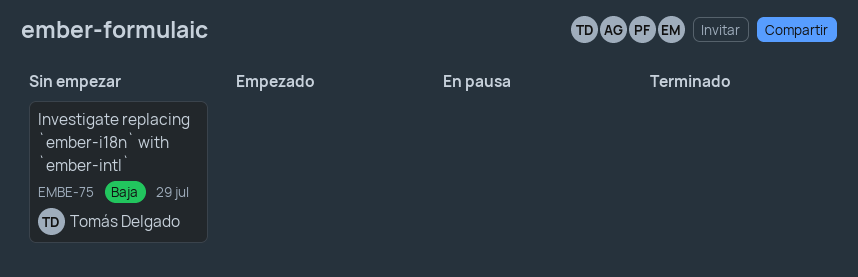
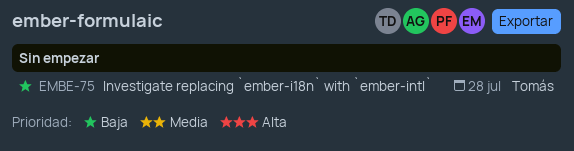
EMBE-75, due: Jul 29 -> Jul 28

